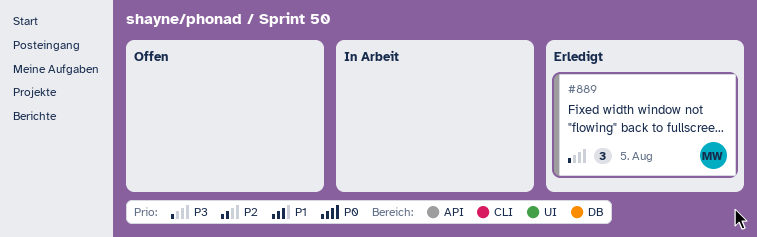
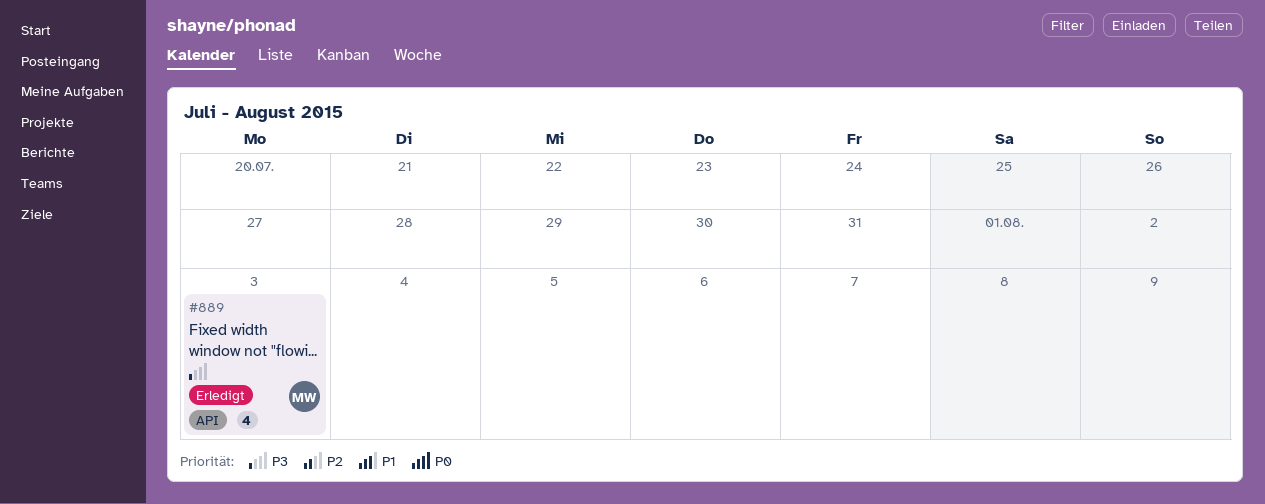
#889, estimate: 3 -> 4
#889, due: Aug 5 -> Aug 3

